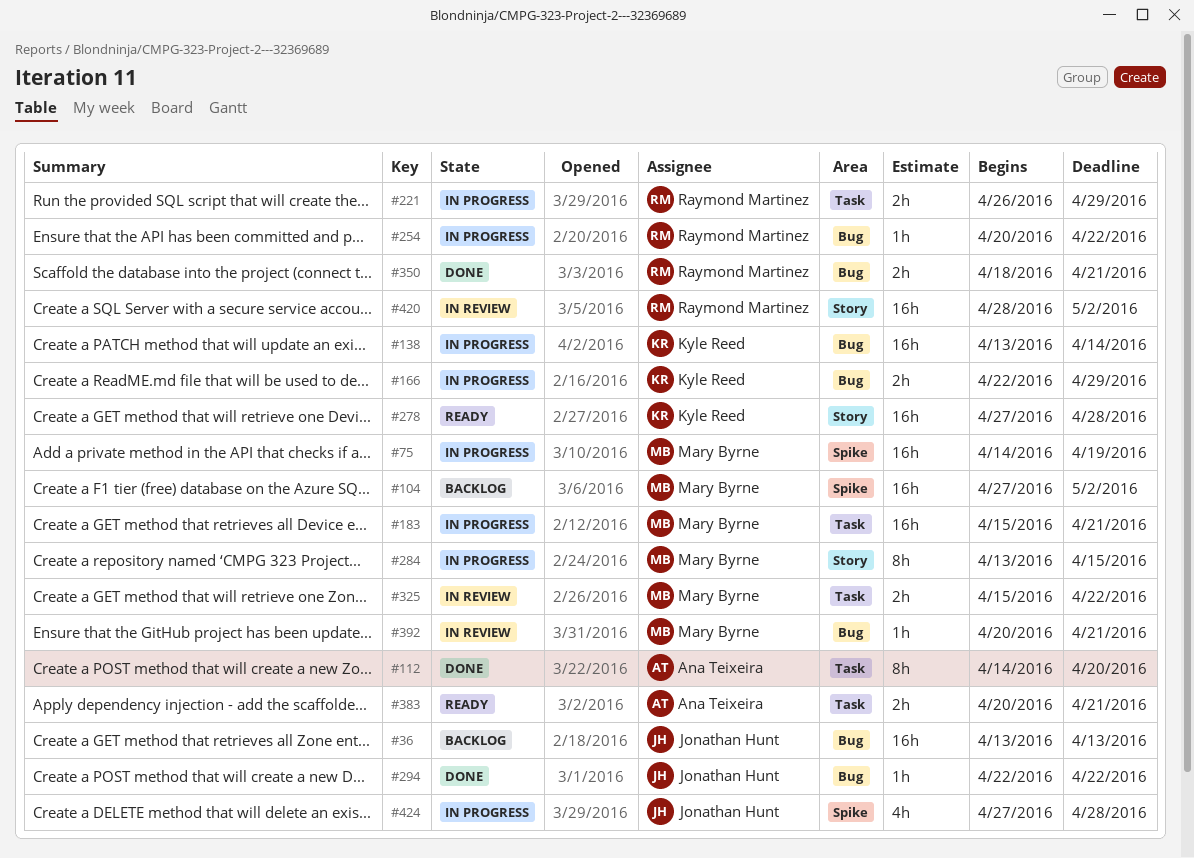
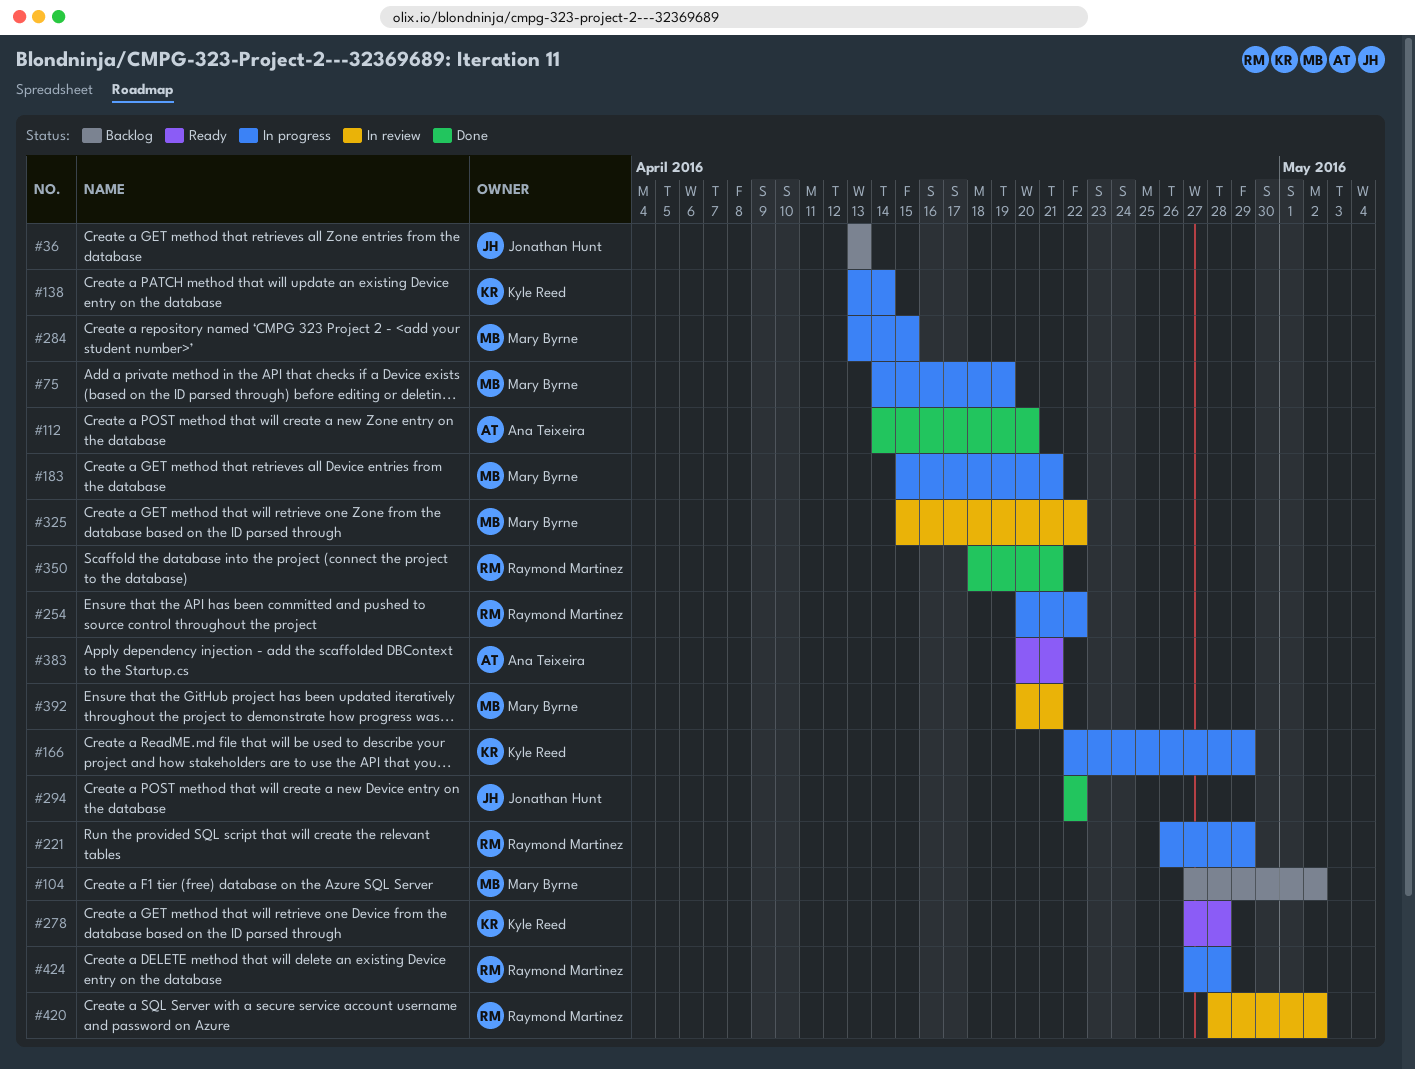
#424, owner: Jonathan Hunt -> Raymond Martinez

